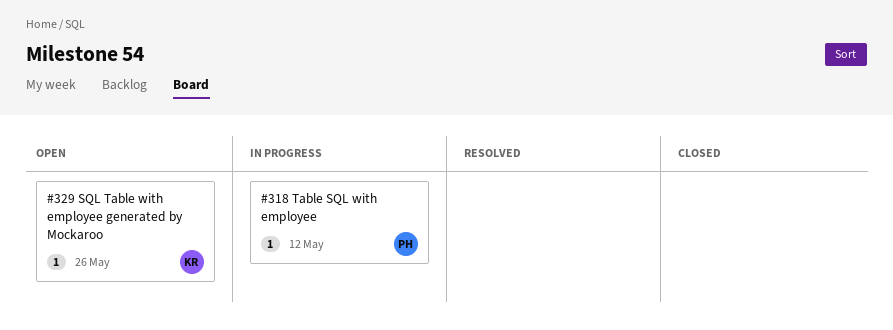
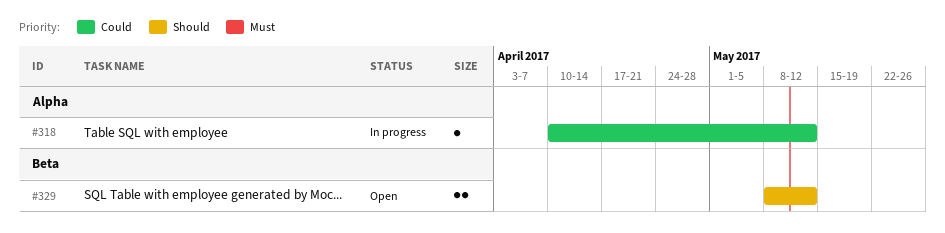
#329, estimate: 1 -> 2
#329, due: May 26 -> May 12

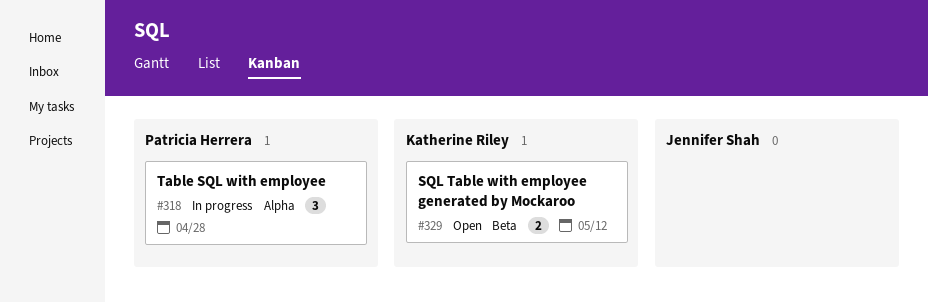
#318, estimate: 1 -> 3
#318, due: May 12 -> Apr 28

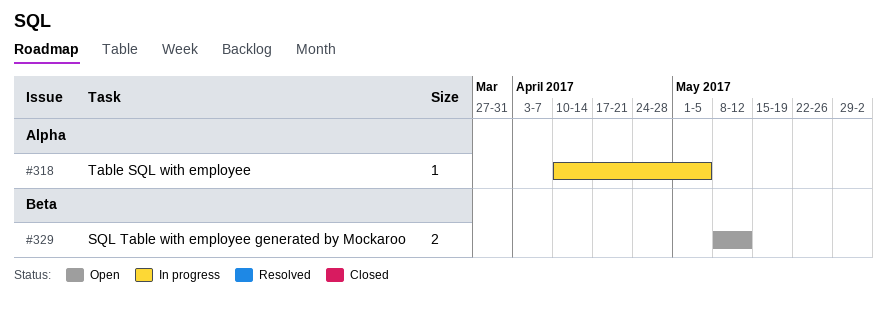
#318, estimate: 3 -> 1
#318, due: Apr 28 -> May 5

